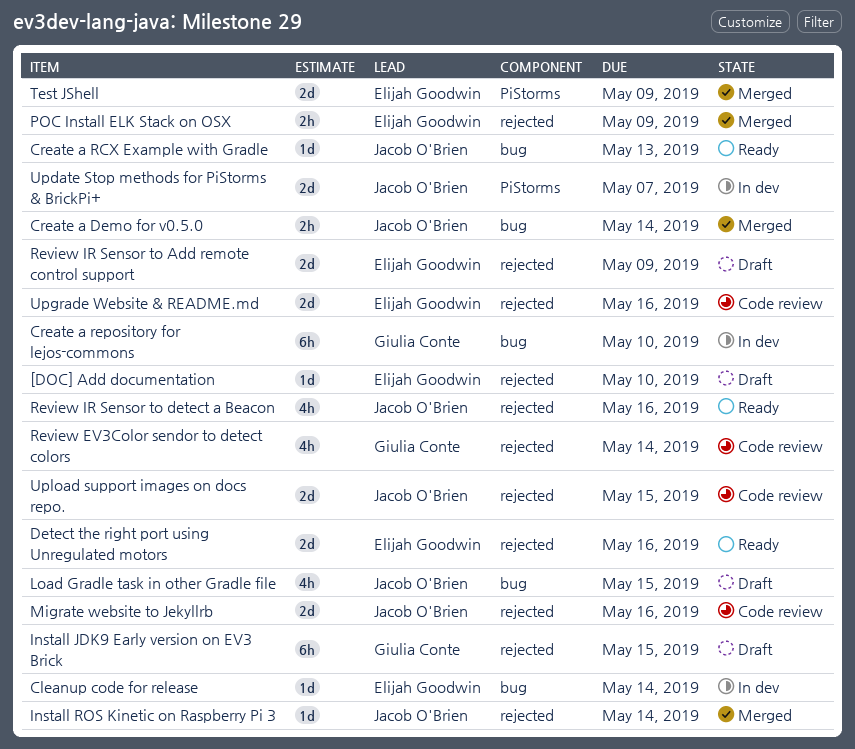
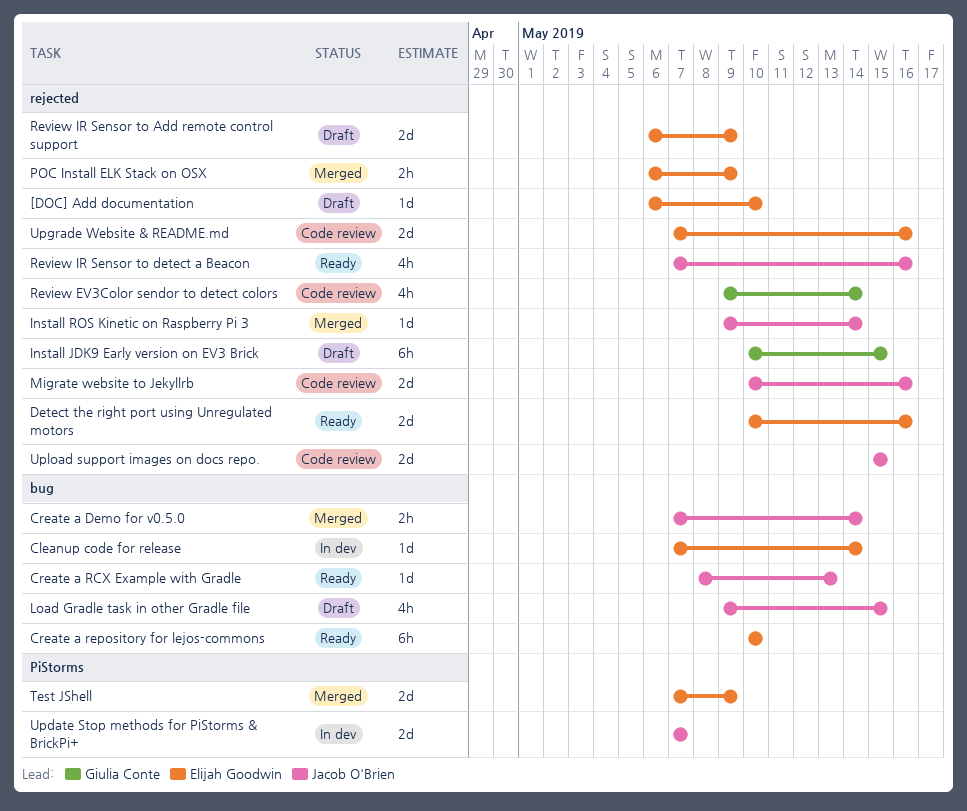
Create a repository for lejos-commons, status: In dev -> Ready
Create a repository for lejos-commons, owner: Giulia Conte -> Elijah Goodwin

